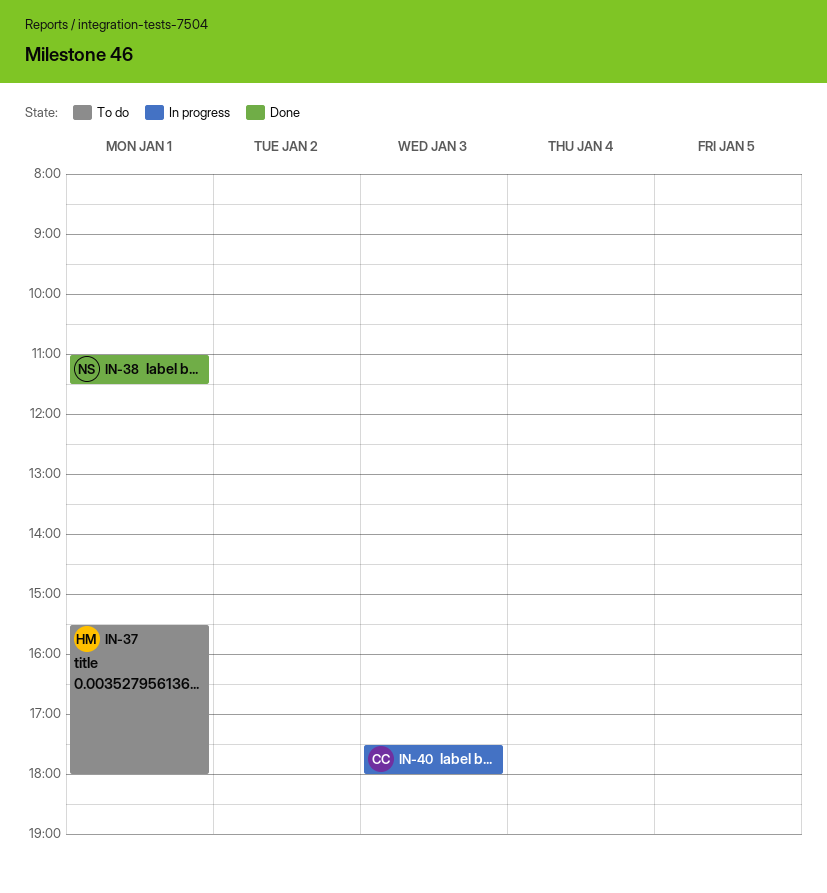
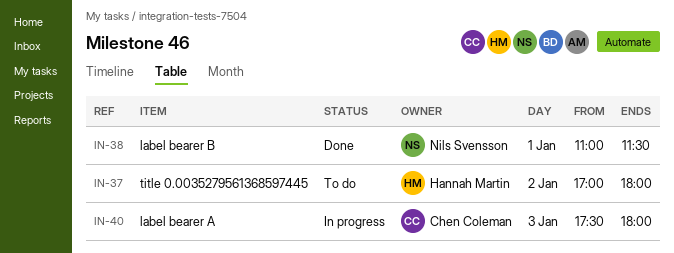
IN-37, day: Jan 1 -> Jan 2
IN-37, begins: 15:30 -> 17:00

